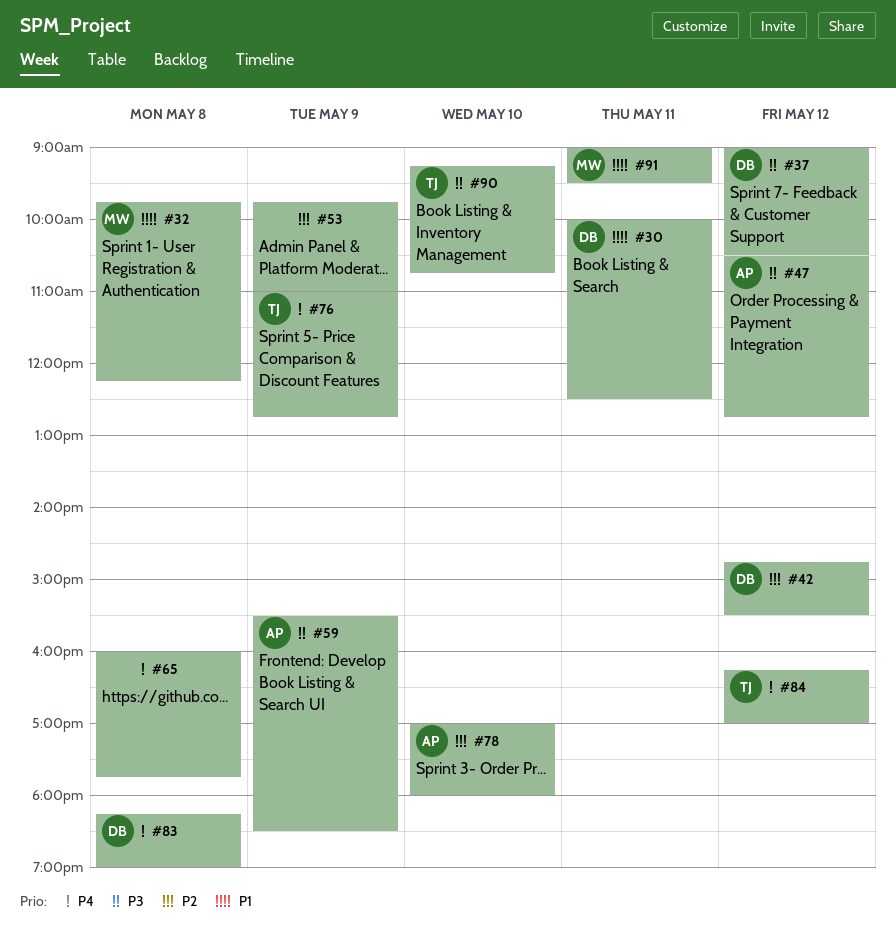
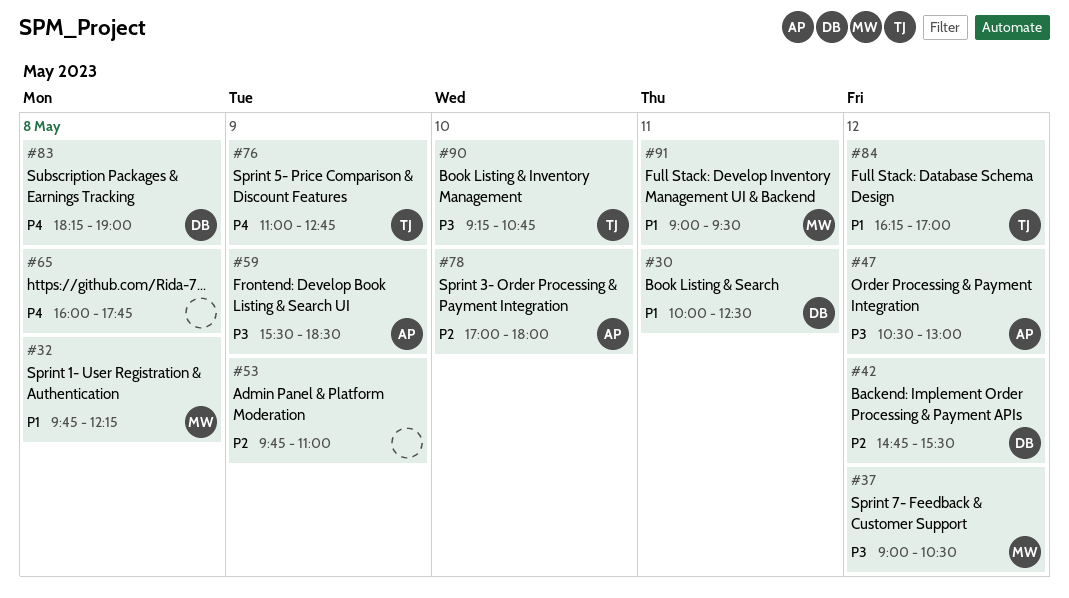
#37, owner: DB -> MW
#47, ends: 12:45 -> 13:00
#84, priority: P4 -> P1

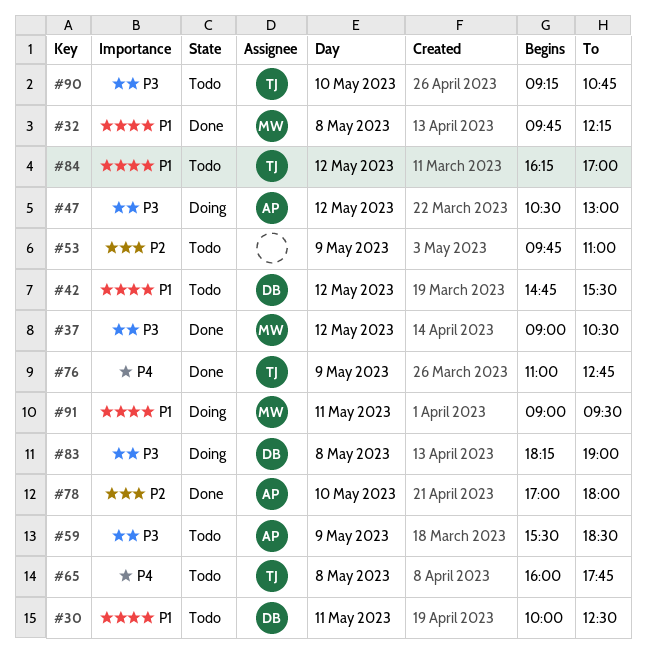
#42, priority: P2 -> P1
#65, owner: none -> TJ
#83, priority: P4 -> P3

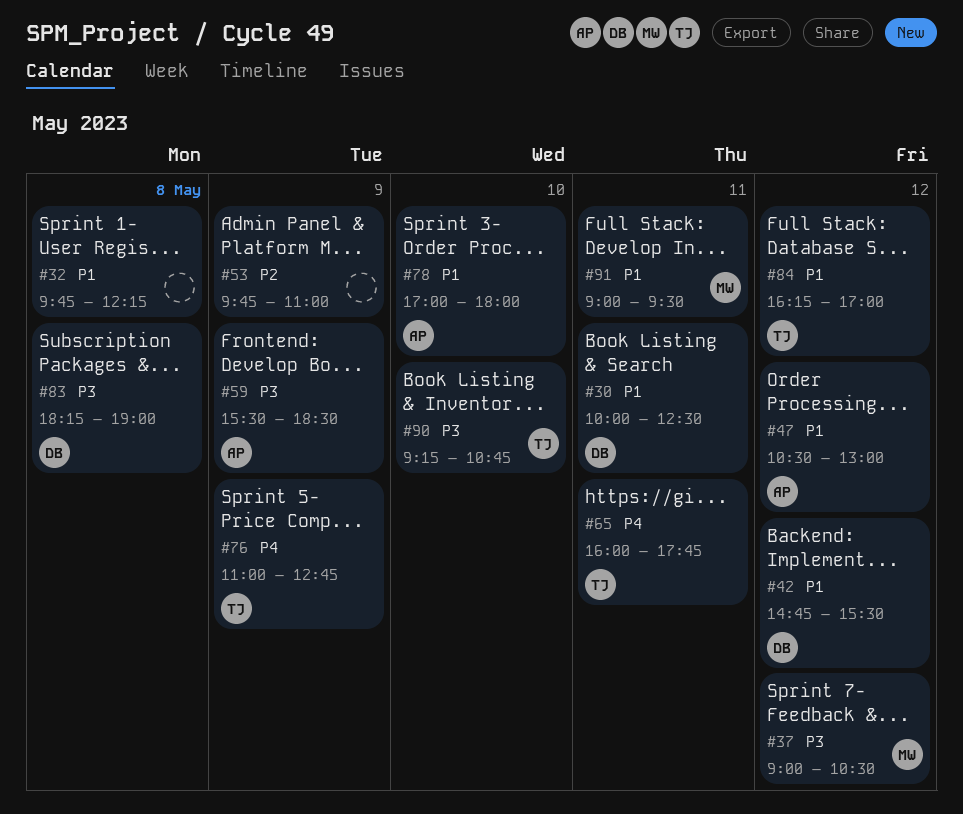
#32, owner: MW -> none
#47, priority: P3 -> P1
#65, day: May 8 -> May 11
#78, priority: P2 -> P1

